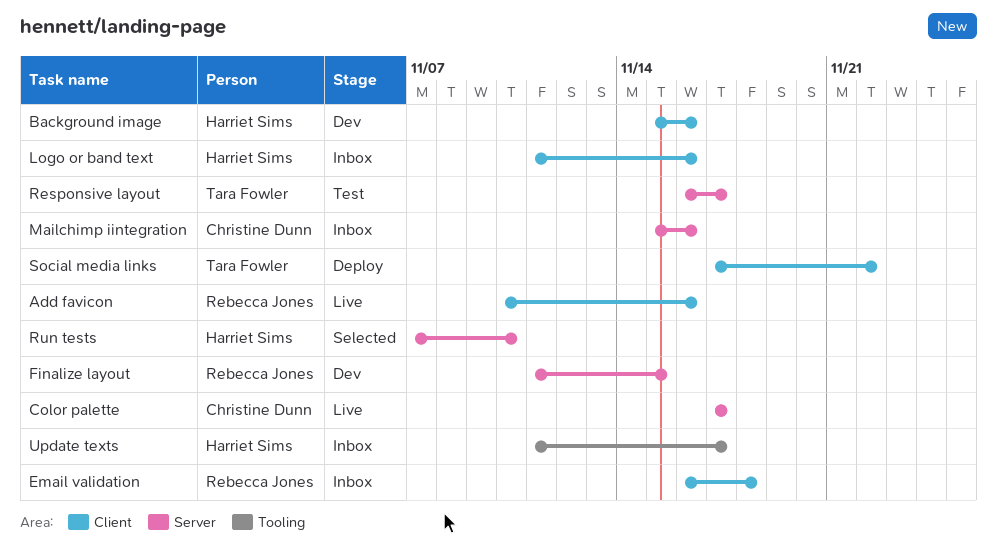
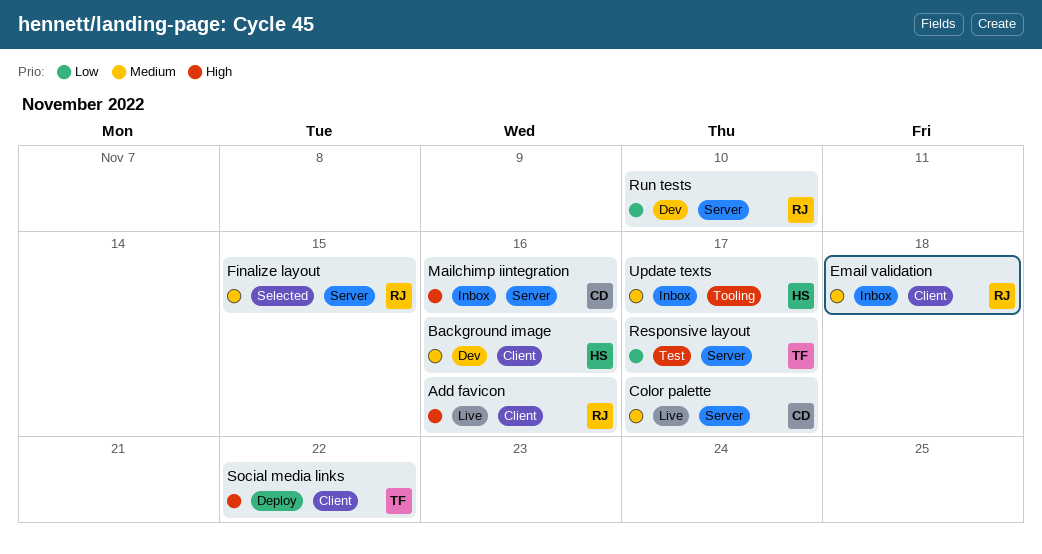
Finalize layout, status: Dev -> Selected
Logo or band text: present -> none
Run tests, status: Selected -> Dev
Run tests, owner: Harriet Sims -> Rebecca Jones

